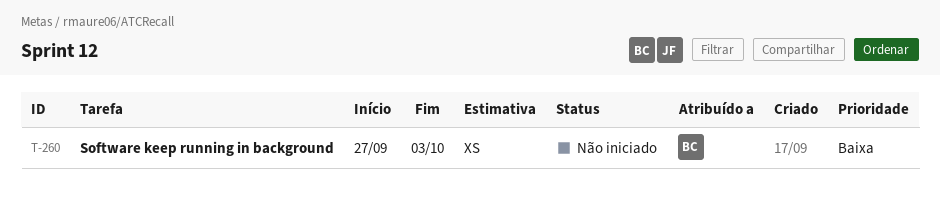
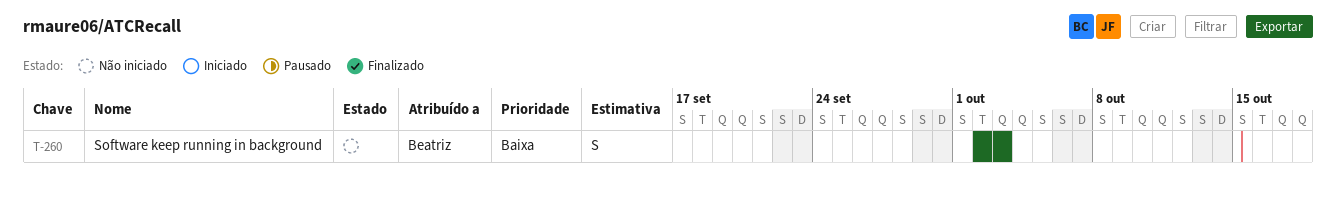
T-260, estimate: XS -> S
T-260, start: Sep 27 -> Oct 2

